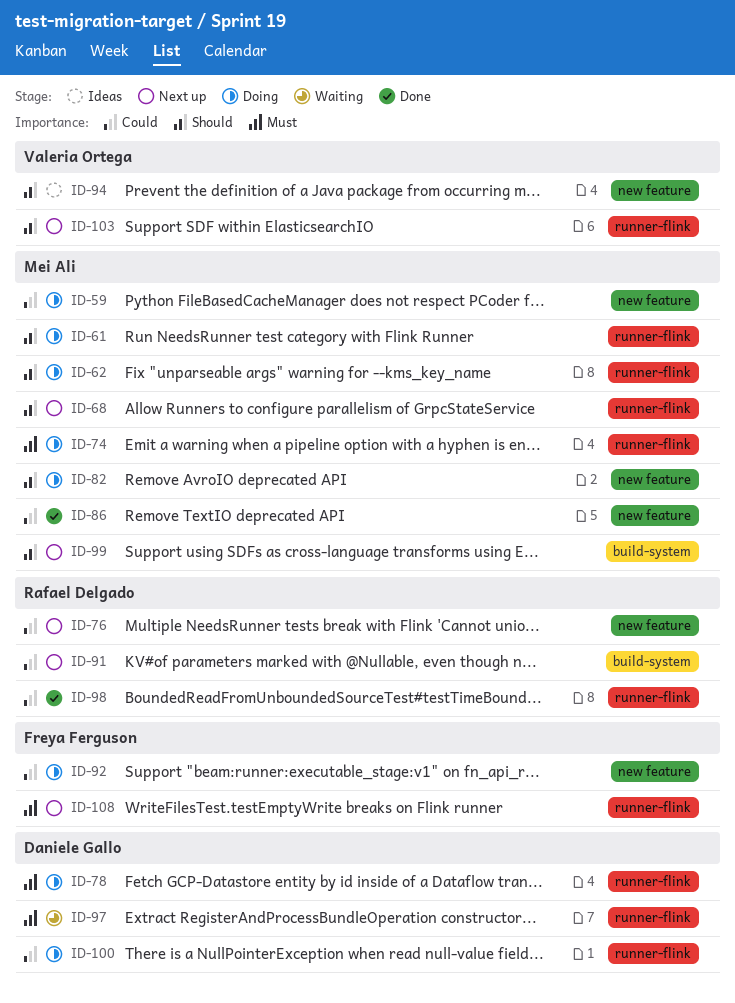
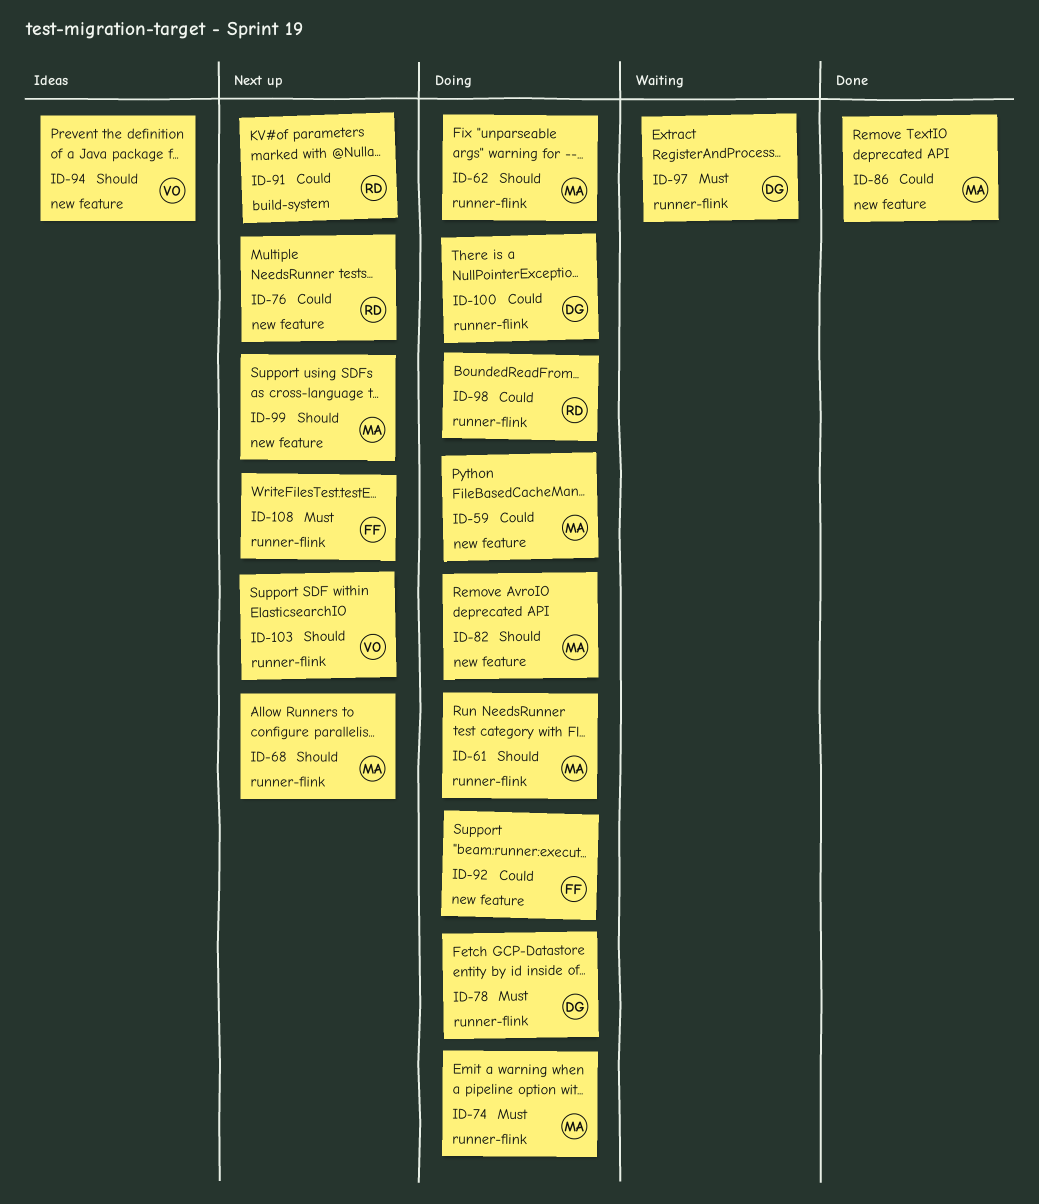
ID-98, status: Done -> Doing
ID-99, label: build-system -> new feature

